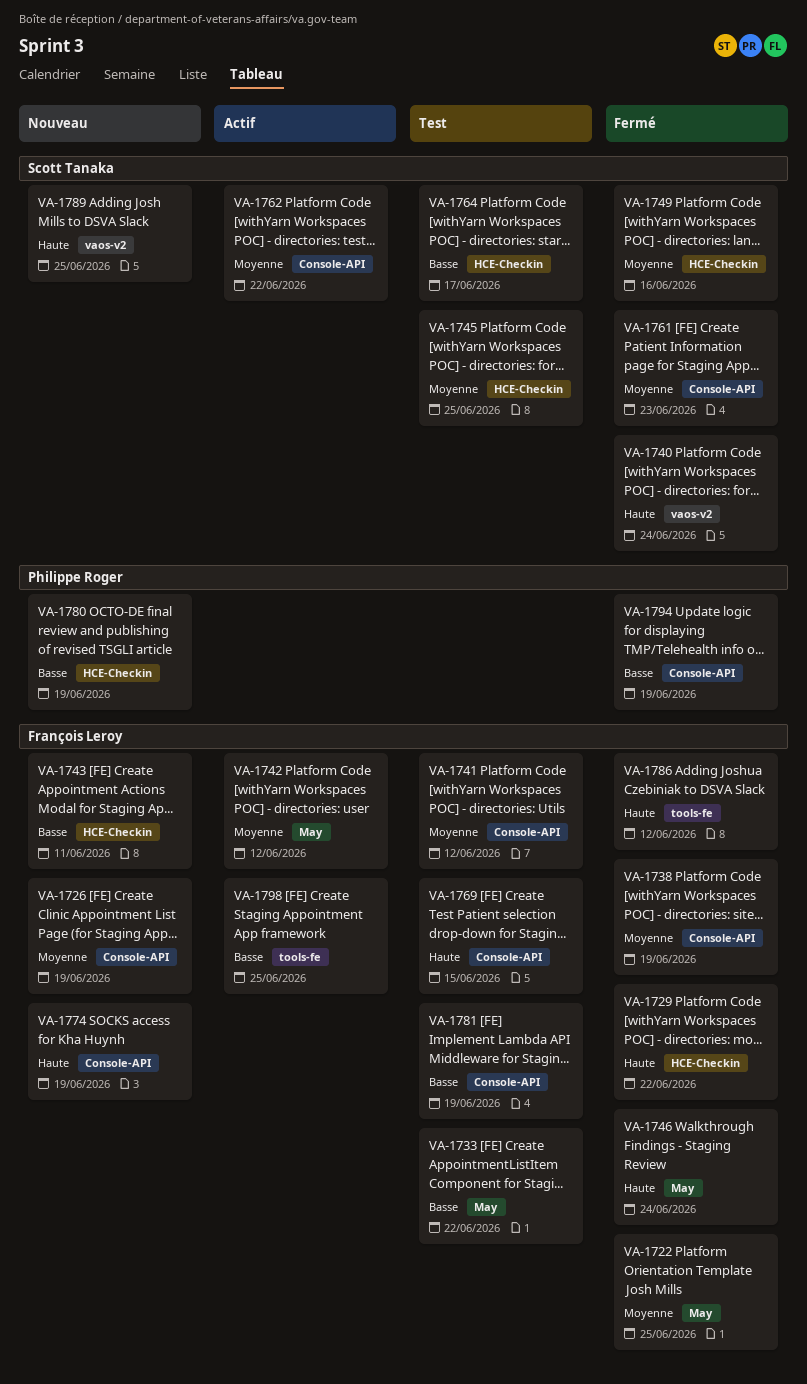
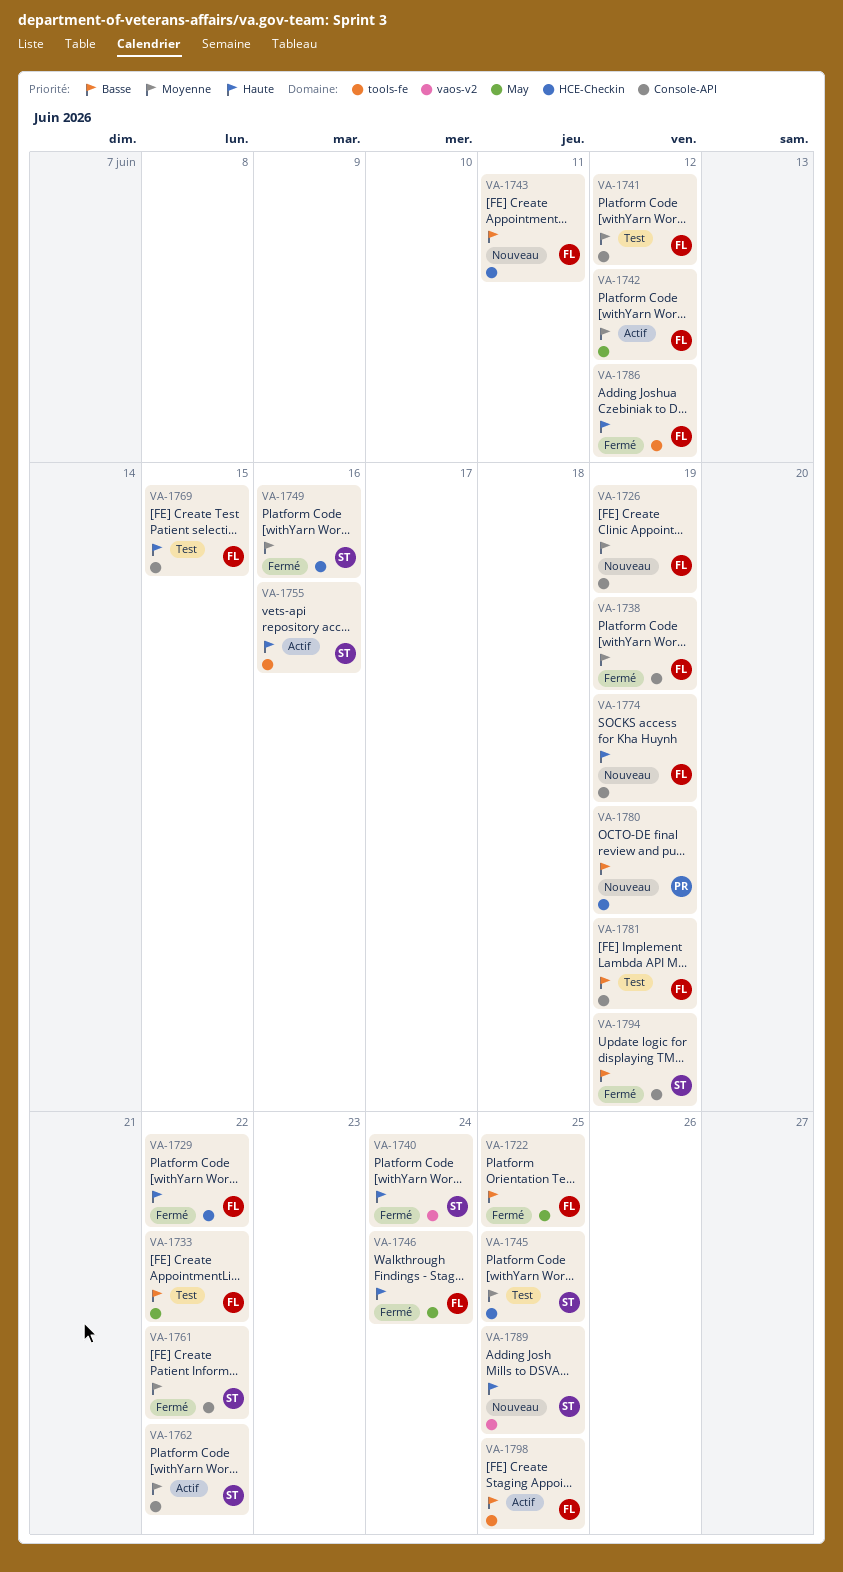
VA-1722, priority: Moyenne -> Basse
VA-1755: none -> present
VA-1761, due: Jun 23 -> Jun 22
VA-1764: present -> none
VA-1794, owner: Philippe Roger -> Scott Tanaka

